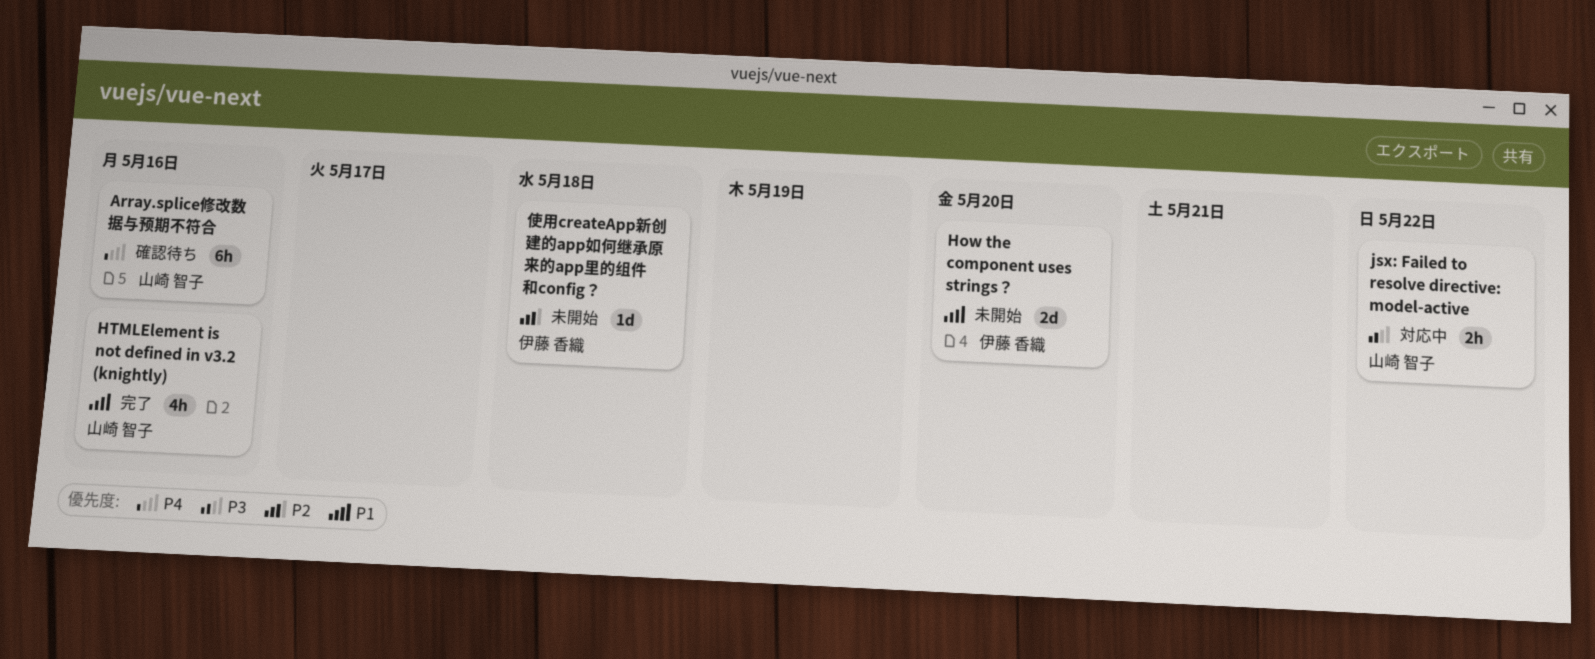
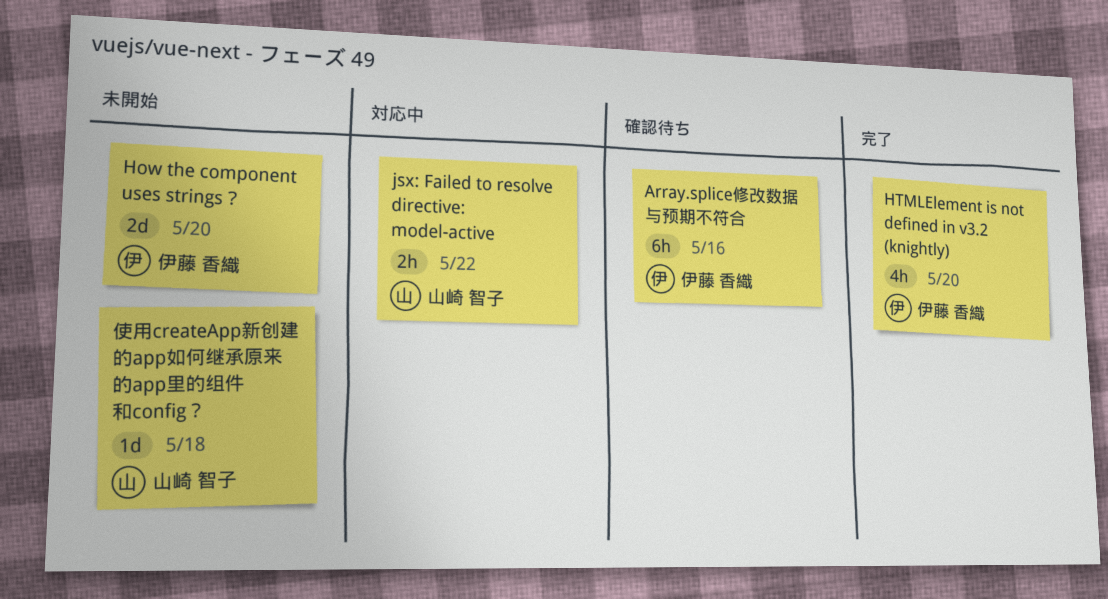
Array.splice修改数据与预期不符合, owner: 山崎 智子 -> 伊藤 香織
HTMLElement is not defined in v3.2 (knightly), owner: 山崎 智子 -> 伊藤 香織
HTMLElement is not defined in v3.2 (knightly), due: May 16 -> May 20
使用createApp新创建的app如何继承原来的app里的组件和config？, owner: 伊藤 香織 -> 山崎 智子

